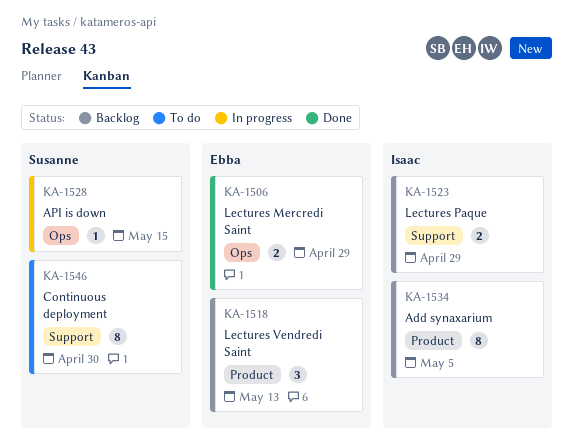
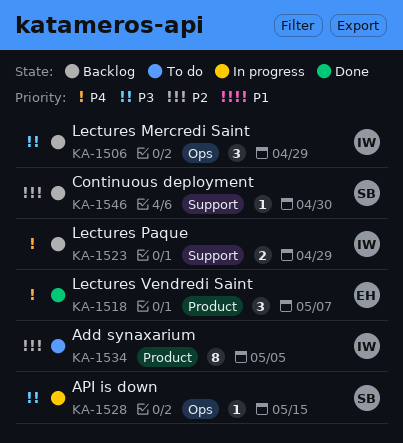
KA-1506, status: Done -> Backlog
KA-1506, owner: Ebba -> Isaac
KA-1506, estimate: 2 -> 3
KA-1518, status: Backlog -> Done
KA-1518, due: May 13 -> May 7
KA-1534, status: Backlog -> To do
KA-1546, status: To do -> Backlog
KA-1546, estimate: 8 -> 1

